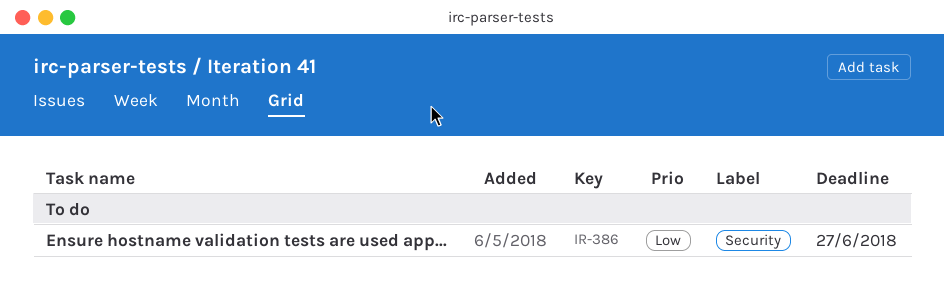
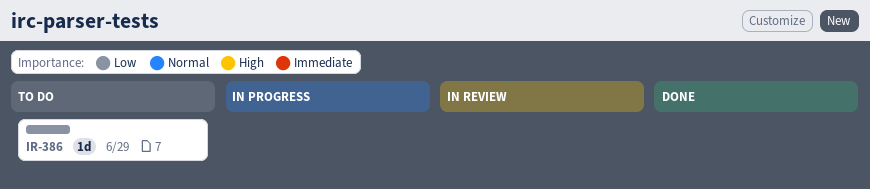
IR-386, due: Jun 27 -> Jun 29

